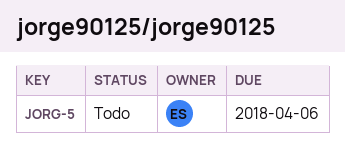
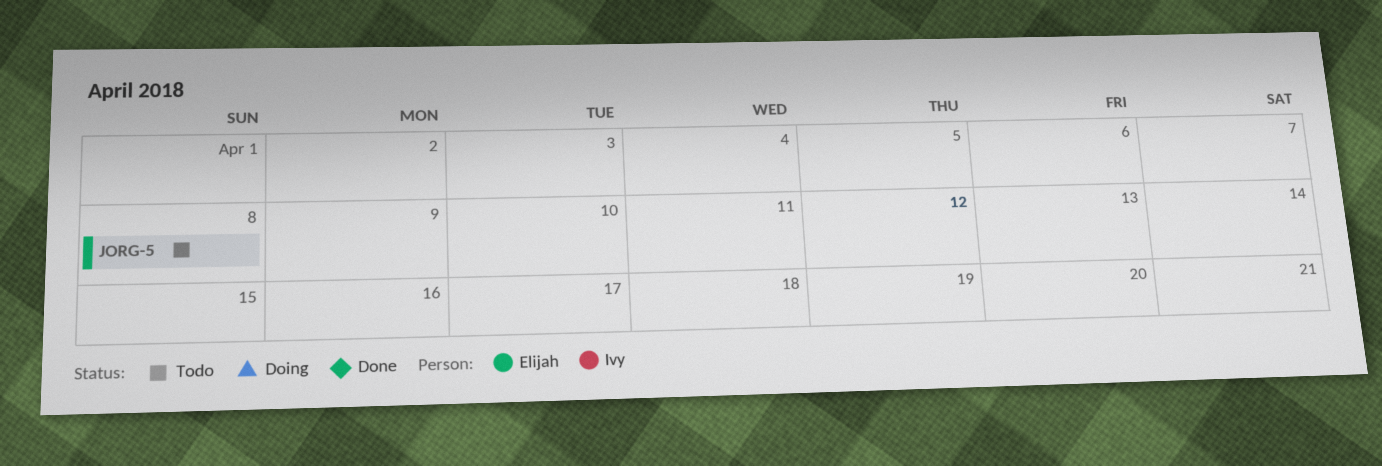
JORG-5, due: Apr 6 -> Apr 8

